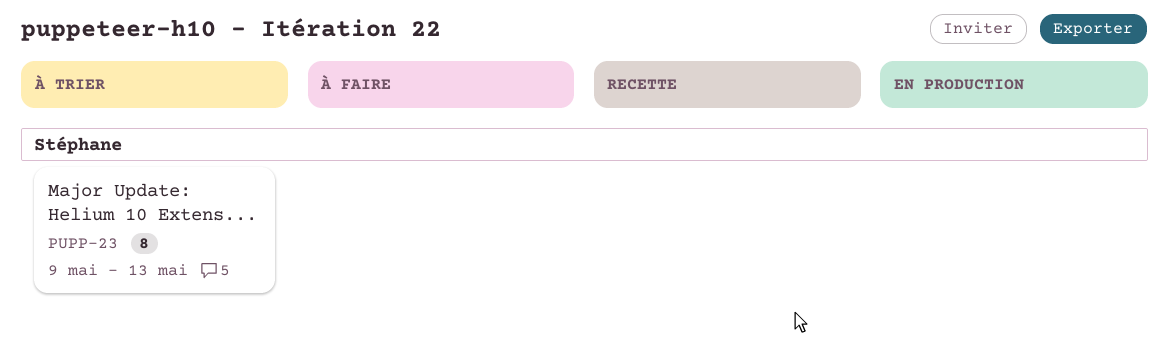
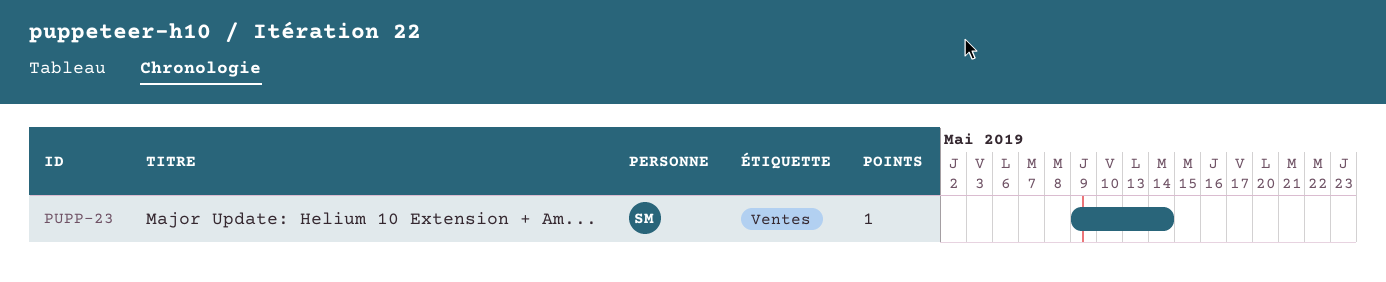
PUPP-23, estimate: 8 -> 1
PUPP-23, due: May 13 -> May 14

